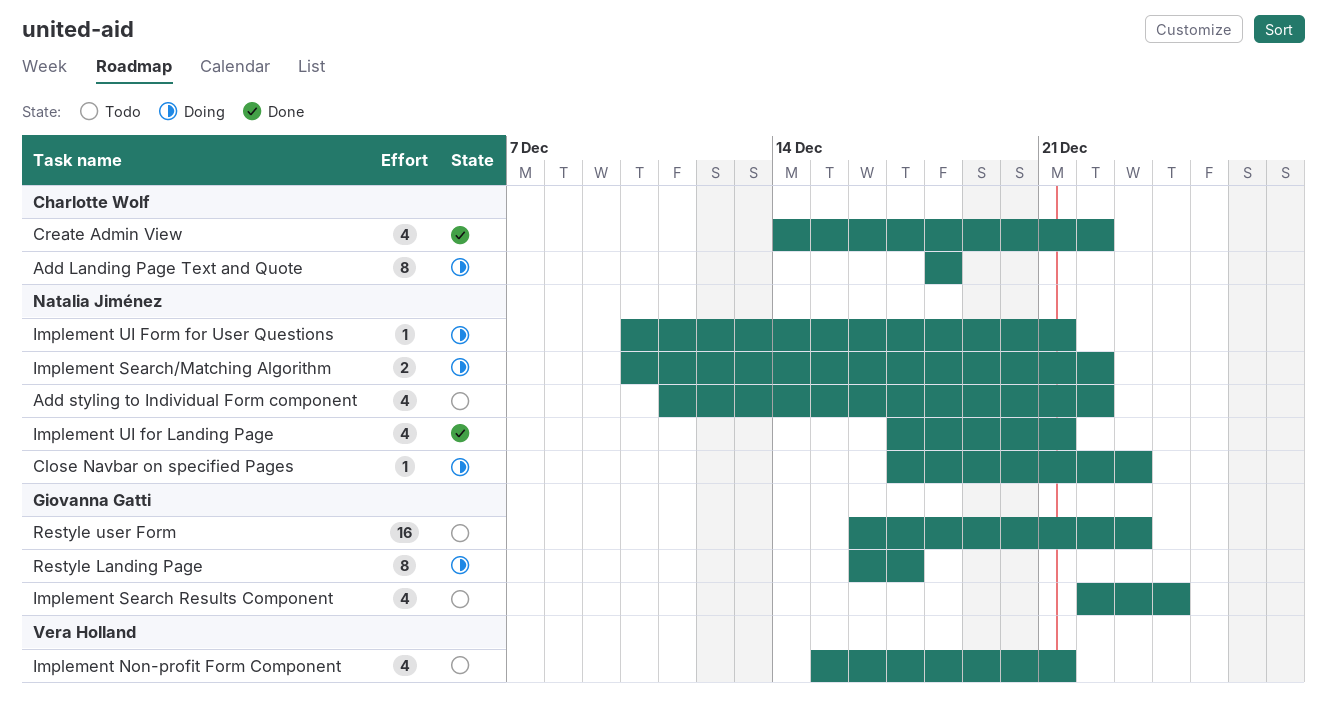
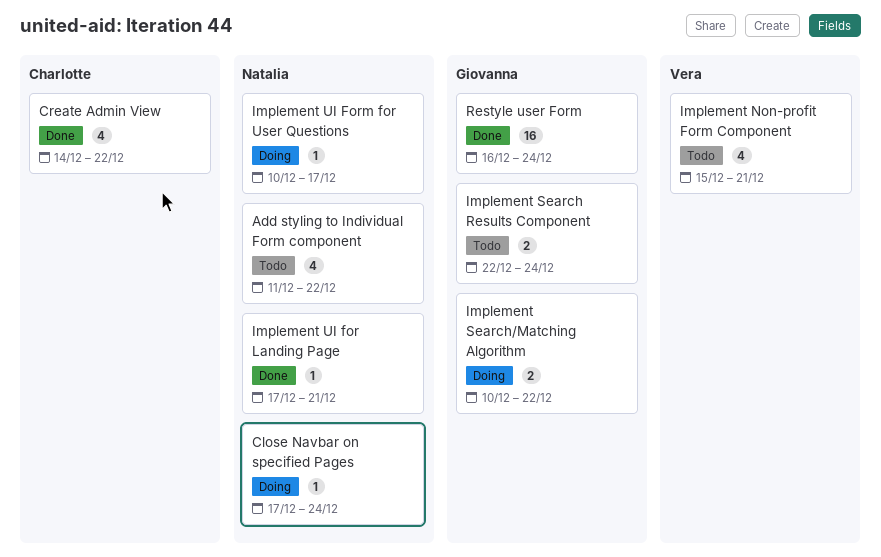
Add Landing Page Text and Quote: present -> none
Close Navbar on specified Pages, due: Dec 23 -> Dec 24
Implement Search Results Component, estimate: 4 -> 2
Implement Search/Matching Algorithm, owner: Natalia Jiménez -> Giovanna Gatti
Implement UI for Landing Page, estimate: 4 -> 1
Implement UI Form for User Questions, due: Dec 21 -> Dec 17
Restyle Landing Page: present -> none
Restyle user Form, status: Todo -> Done
Restyle user Form, due: Dec 23 -> Dec 24

